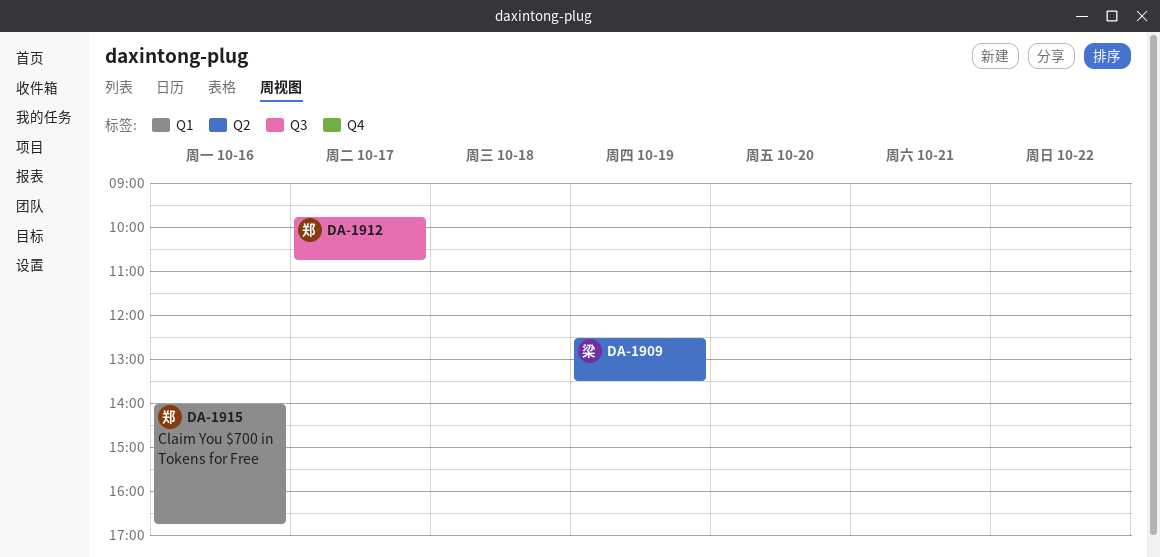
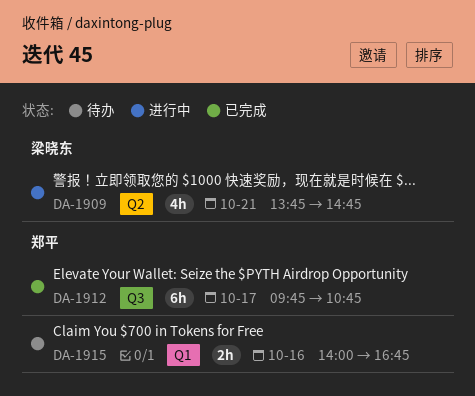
DA-1909, day: Oct 19 -> Oct 21
DA-1909, begins: 12:30 -> 13:45
DA-1909, ends: 13:30 -> 14:45

